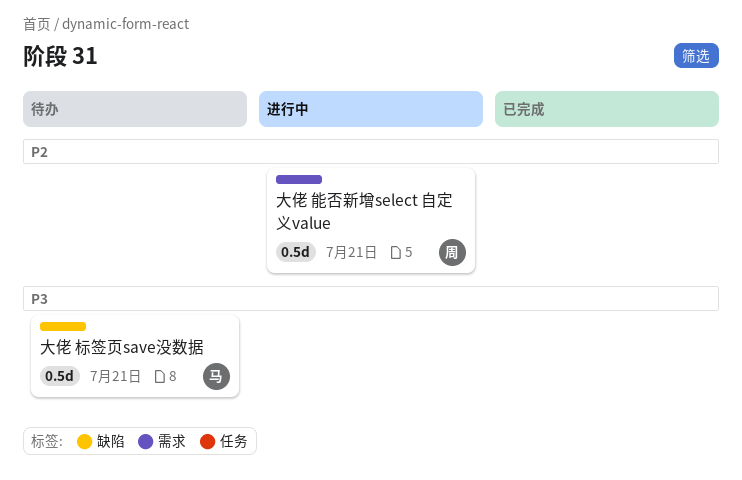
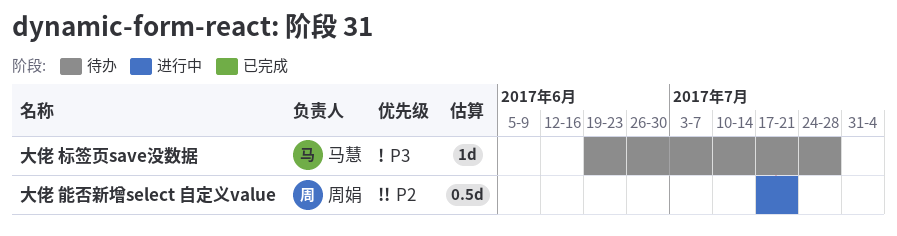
大佬 标签页save没数据, estimate: 0.5d -> 1d
大佬 标签页save没数据, due: Jul 21 -> Jul 28

